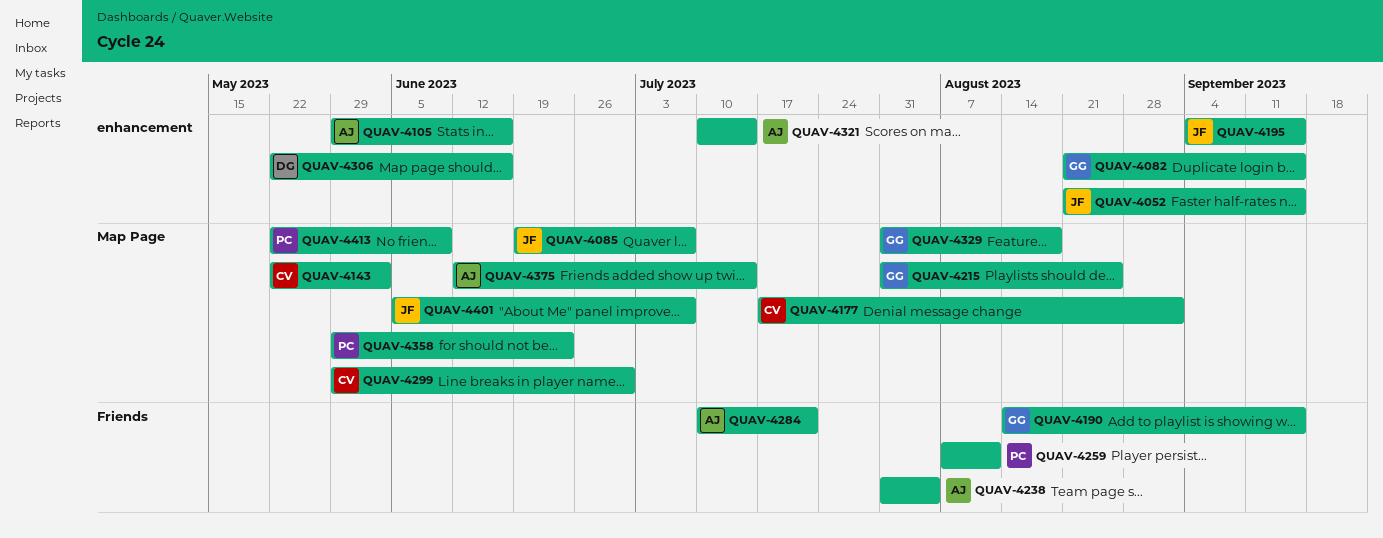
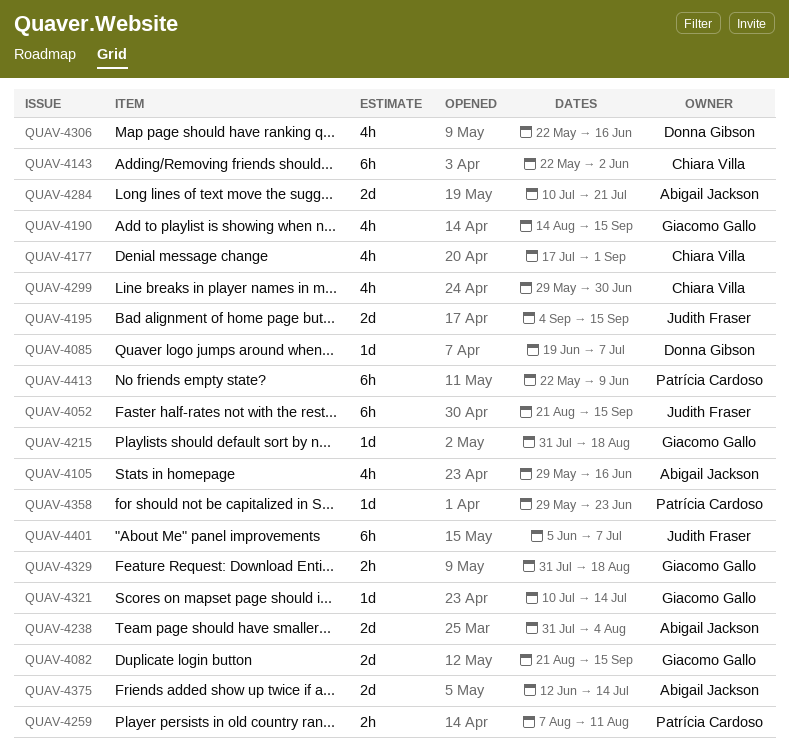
QUAV-4085, owner: Judith Fraser -> Donna Gibson
QUAV-4215, due: Aug 25 -> Aug 18
QUAV-4321, owner: Abigail Jackson -> Giacomo Gallo

